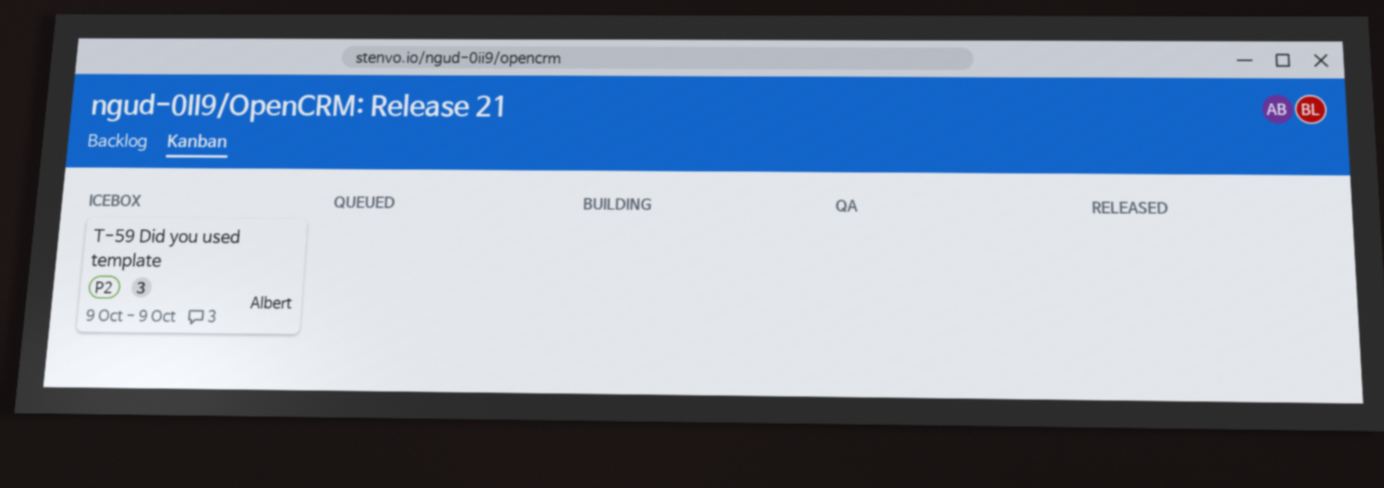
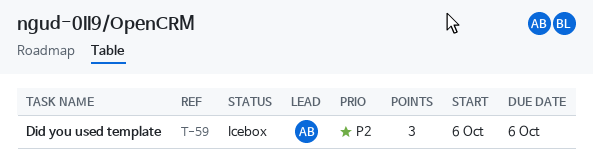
T-59, start: Oct 9 -> Oct 6
T-59, due: Oct 9 -> Oct 6

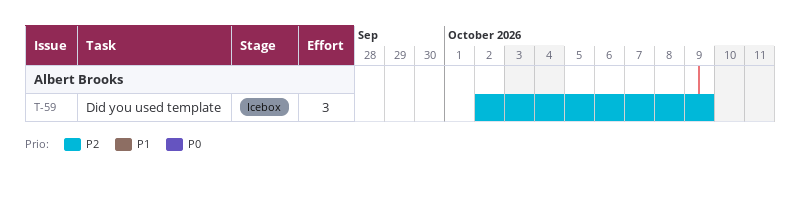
T-59, start: Oct 6 -> Oct 2
T-59, due: Oct 6 -> Oct 9

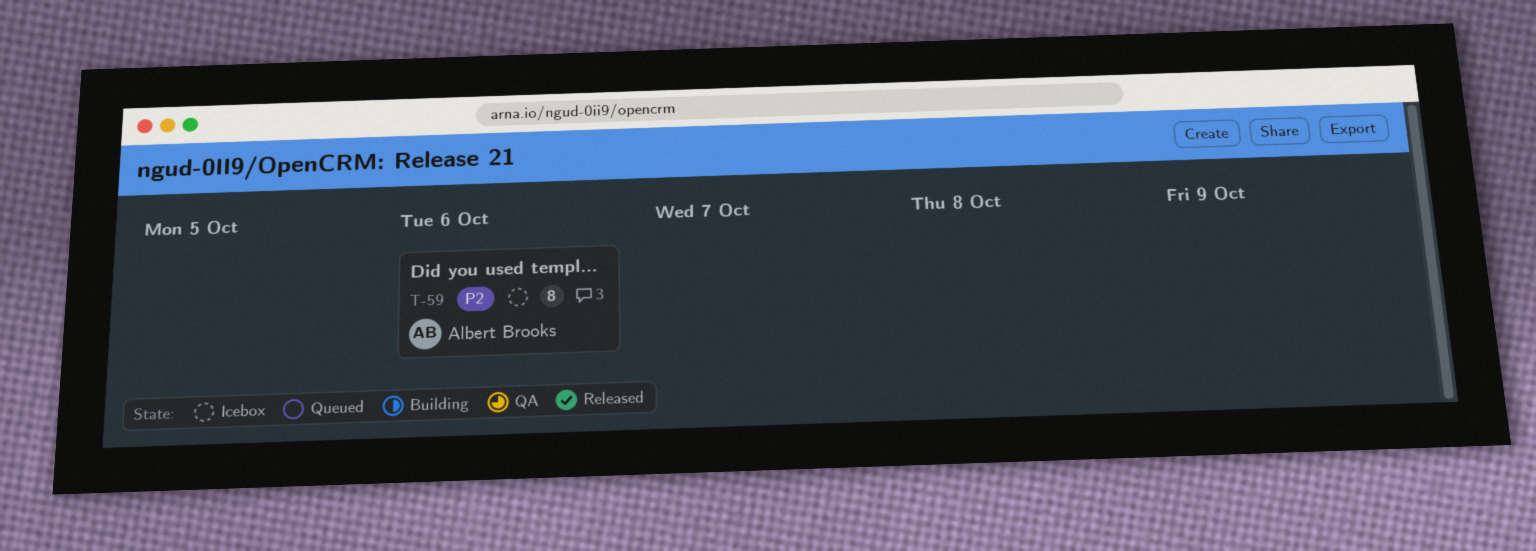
T-59, estimate: 3 -> 8
T-59, due: Oct 9 -> Oct 6

